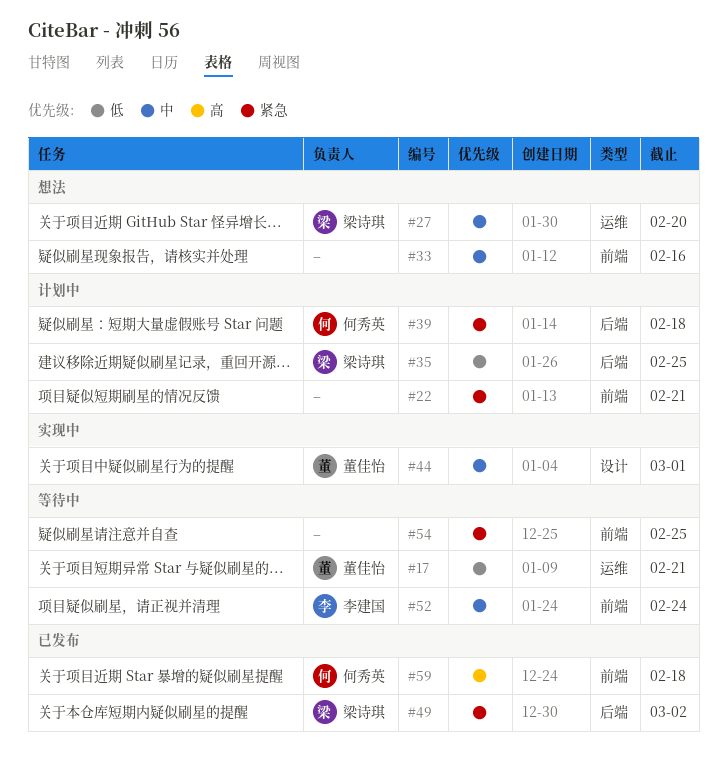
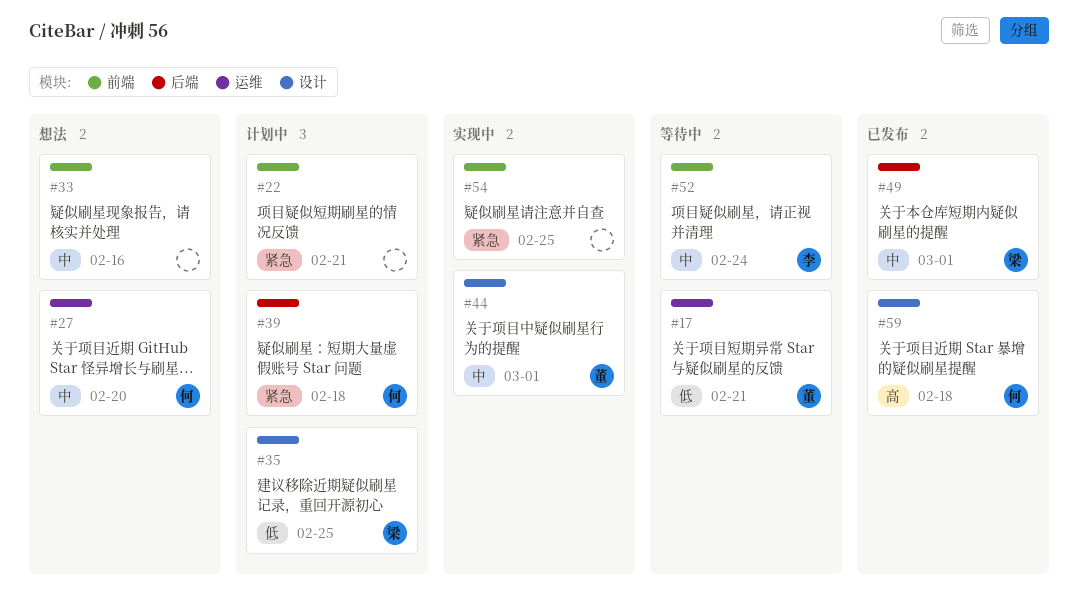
#27, owner: 梁诗琪 -> 何秀英
#35, label: 后端 -> 设计
#49, priority: 紧急 -> 中
#49, due: Mar 2 -> Mar 1
#54, status: 等待中 -> 实现中
#59, label: 前端 -> 设计

